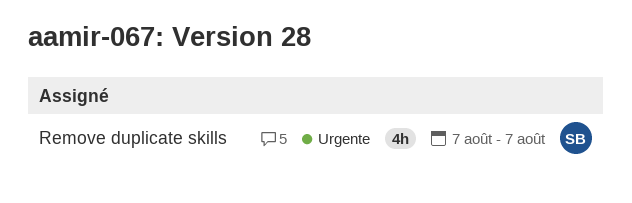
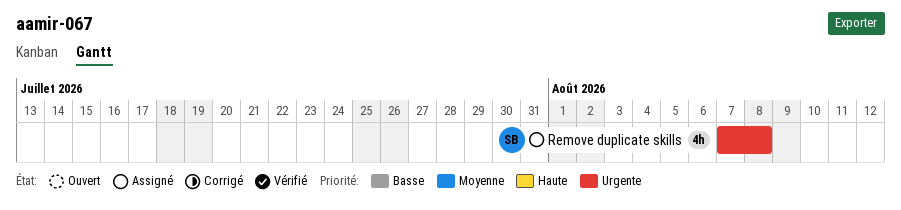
Remove duplicate skills, due: Aug 7 -> Aug 8

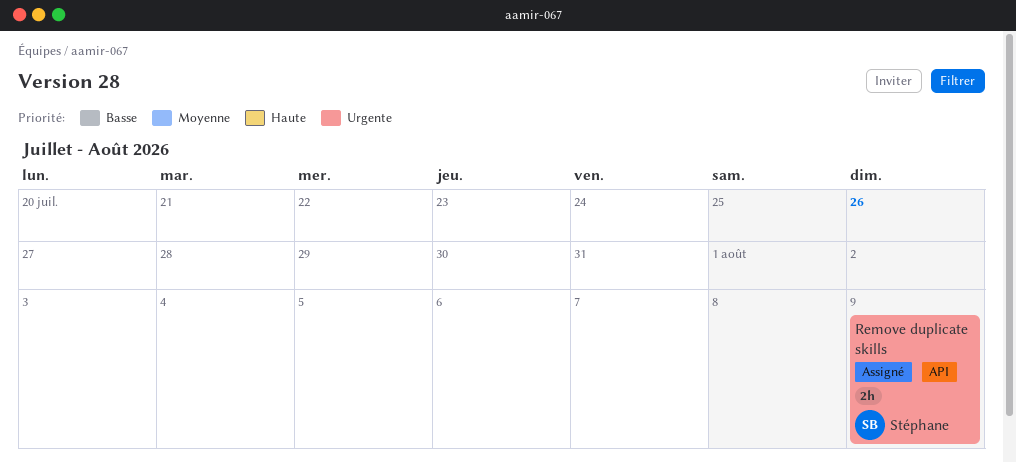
Remove duplicate skills, estimate: 4h -> 2h
Remove duplicate skills, due: Aug 8 -> Aug 9

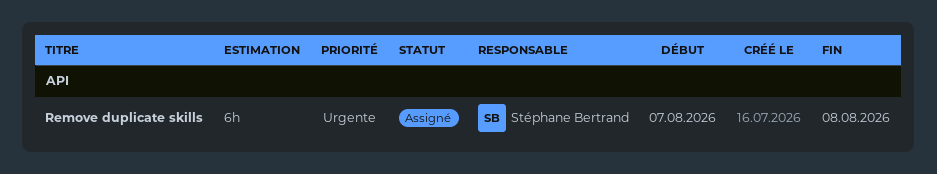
Remove duplicate skills, estimate: 2h -> 6h
Remove duplicate skills, due: Aug 9 -> Aug 8

